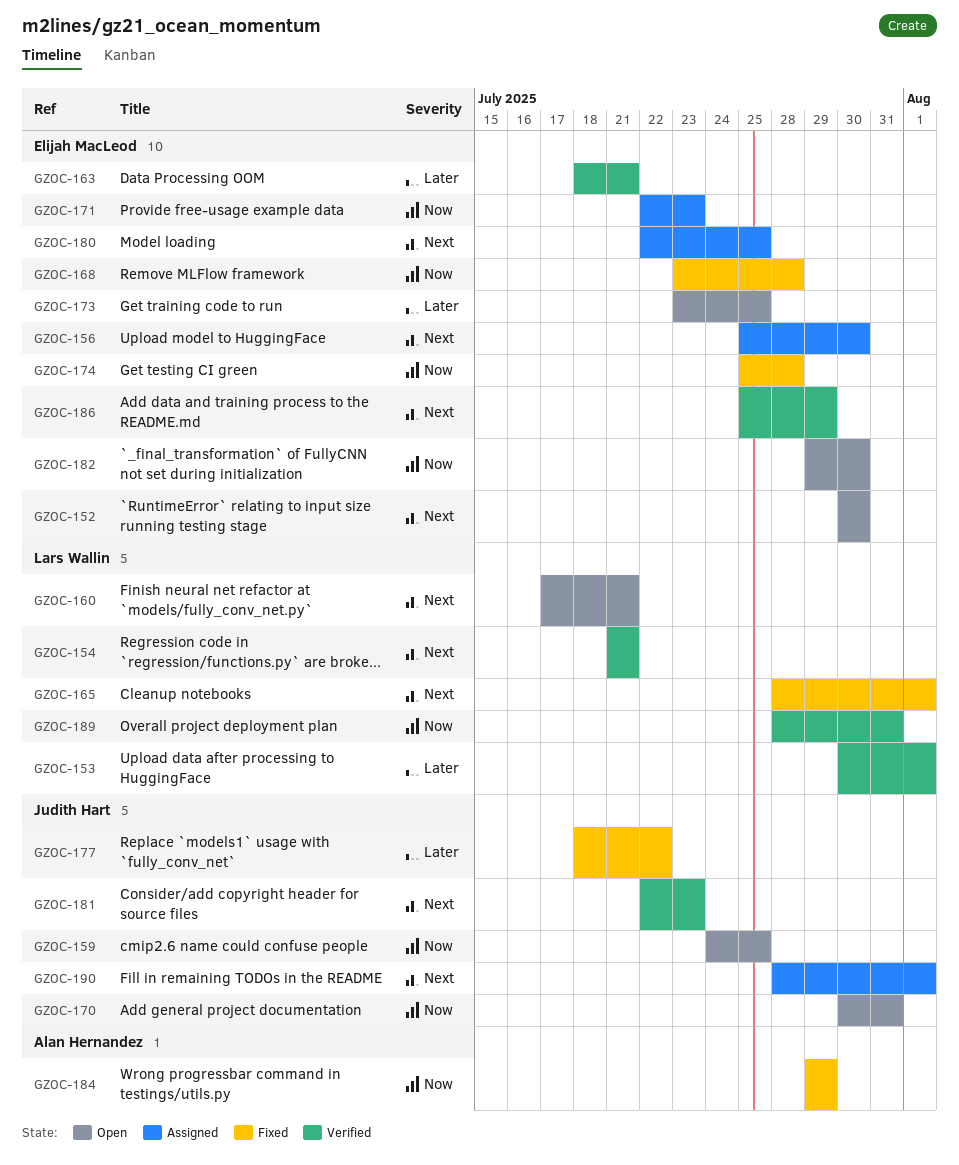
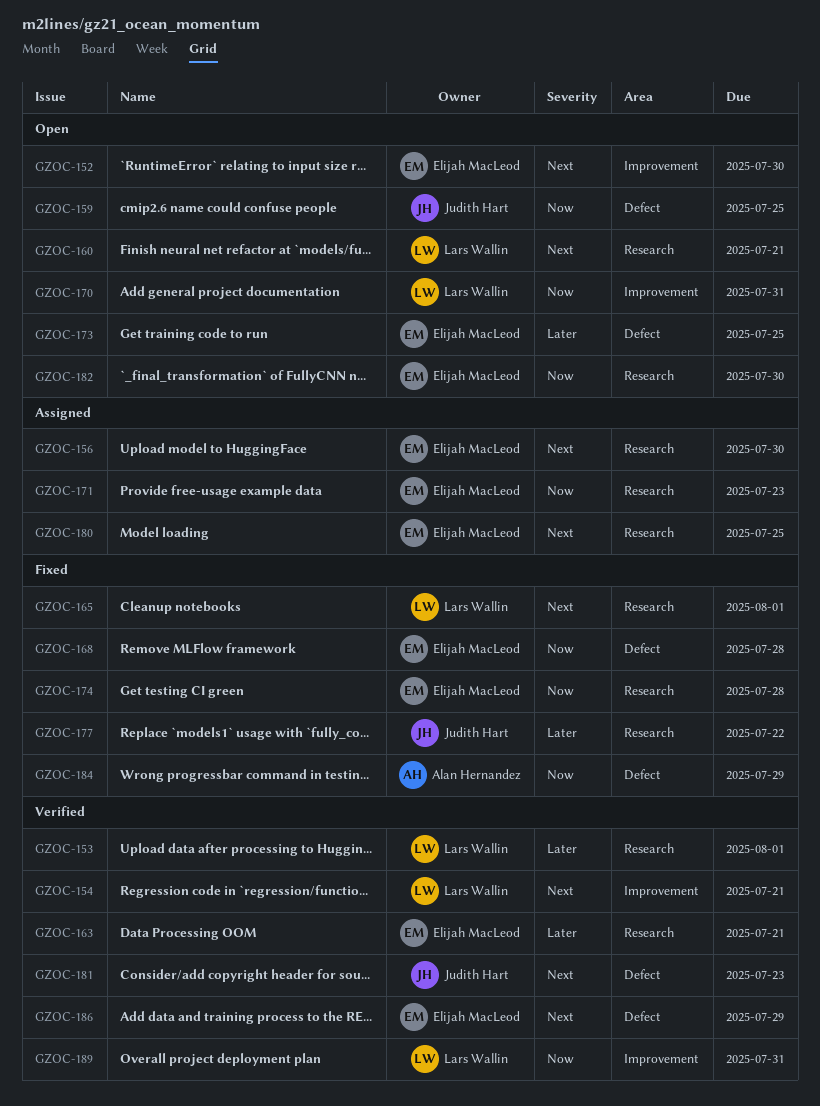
GZOC-170, owner: Judith Hart -> Lars Wallin
GZOC-190: present -> none

